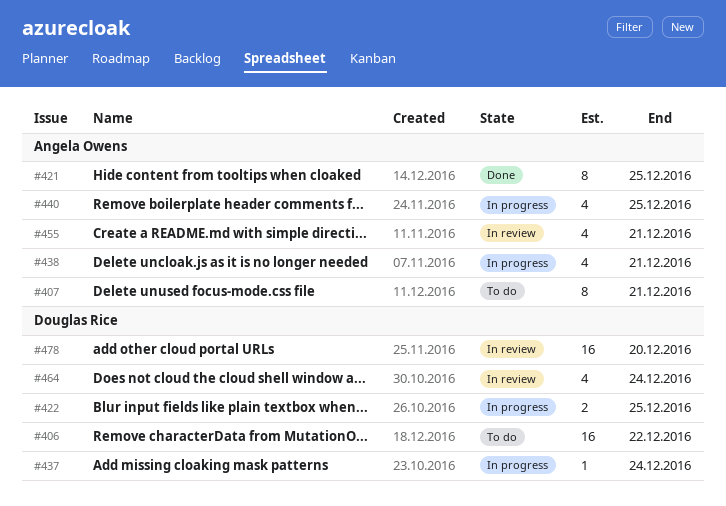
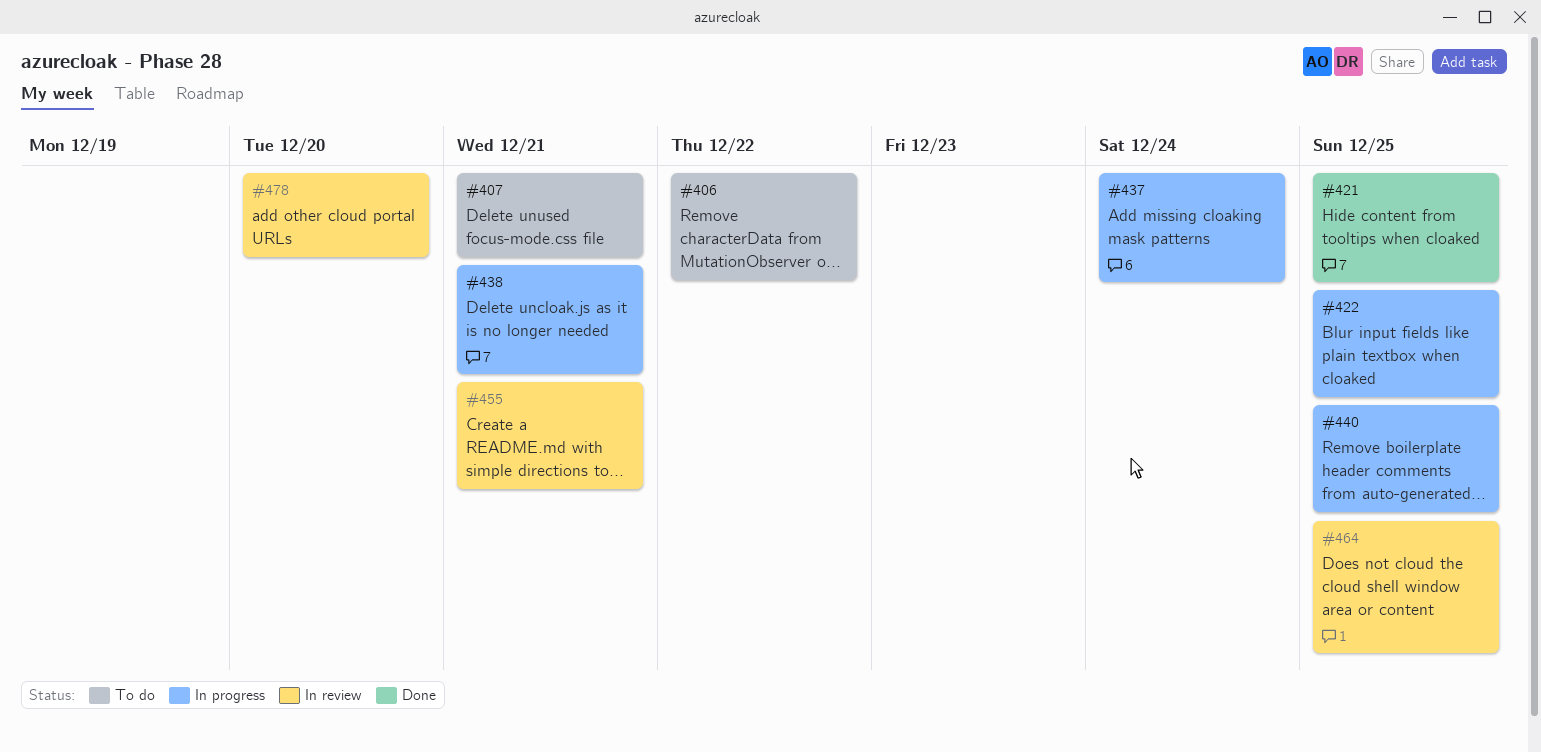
#464, due: Dec 24 -> Dec 25

